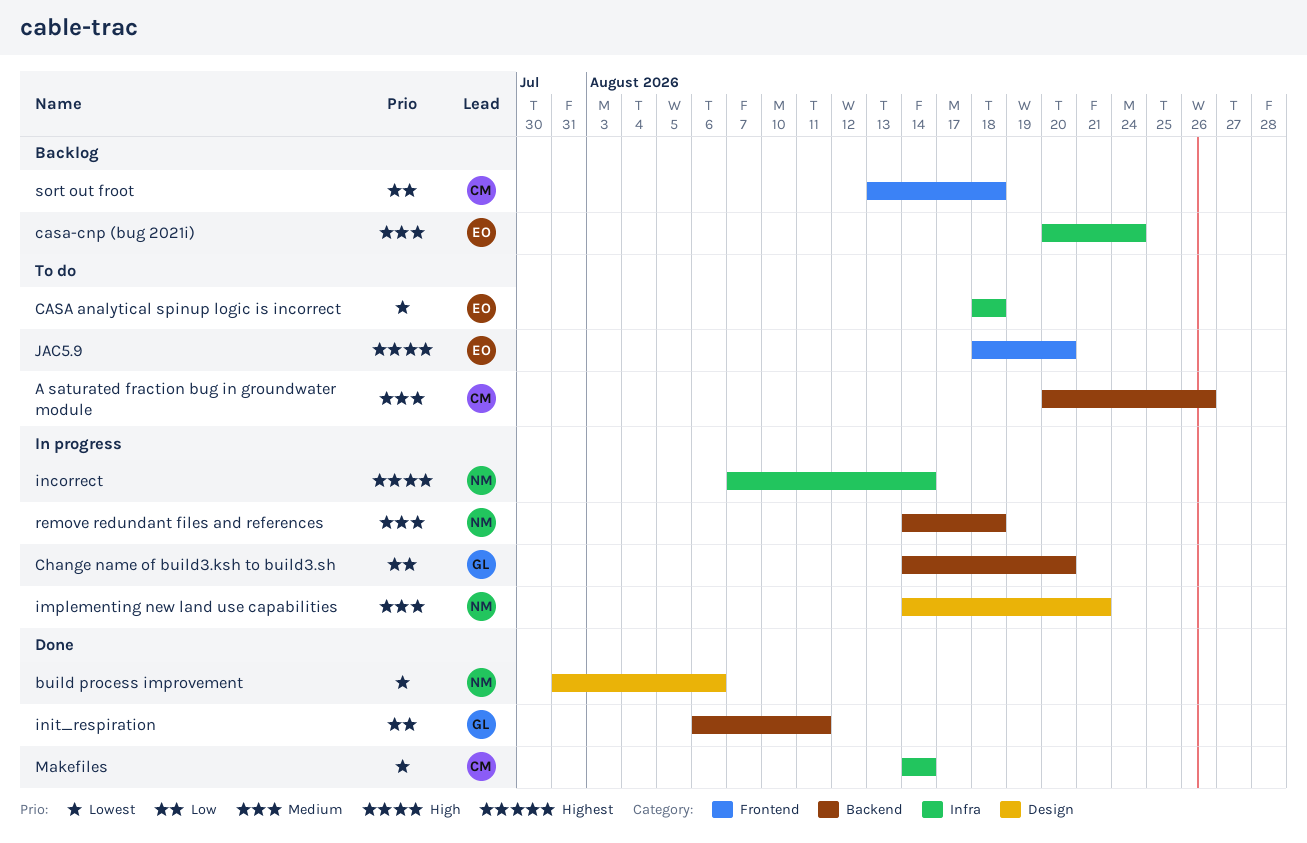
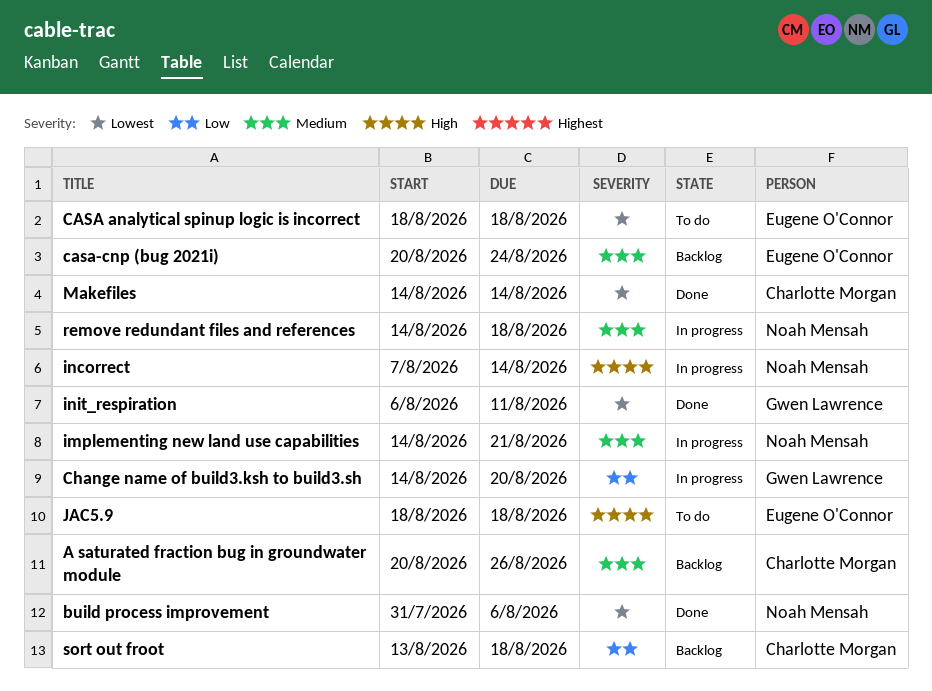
A saturated fraction bug in groundwater module, status: To do -> Backlog
init_respiration, priority: Low -> Lowest
JAC5.9, due: Aug 20 -> Aug 18

